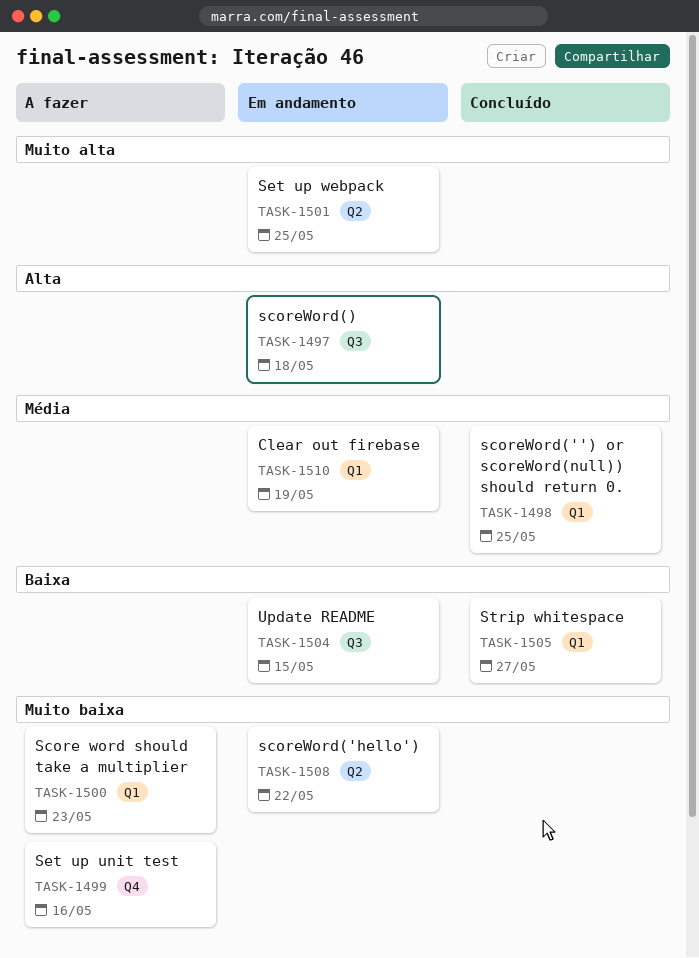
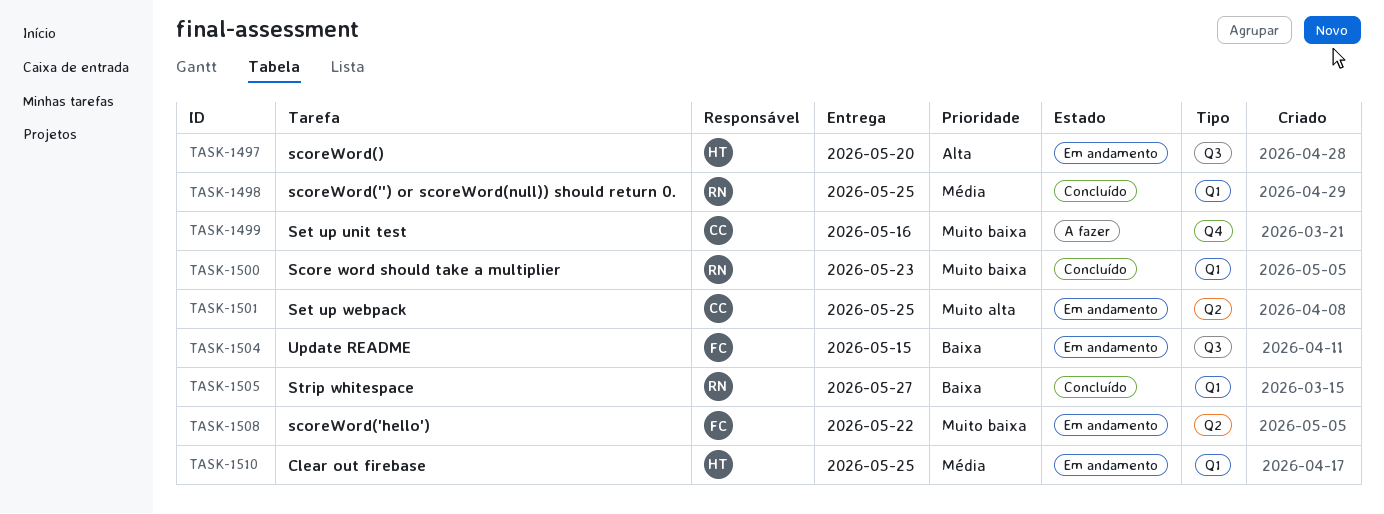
TASK-1497, due: May 18 -> May 20
TASK-1500, status: A fazer -> Concluído
TASK-1510, due: May 19 -> May 25

